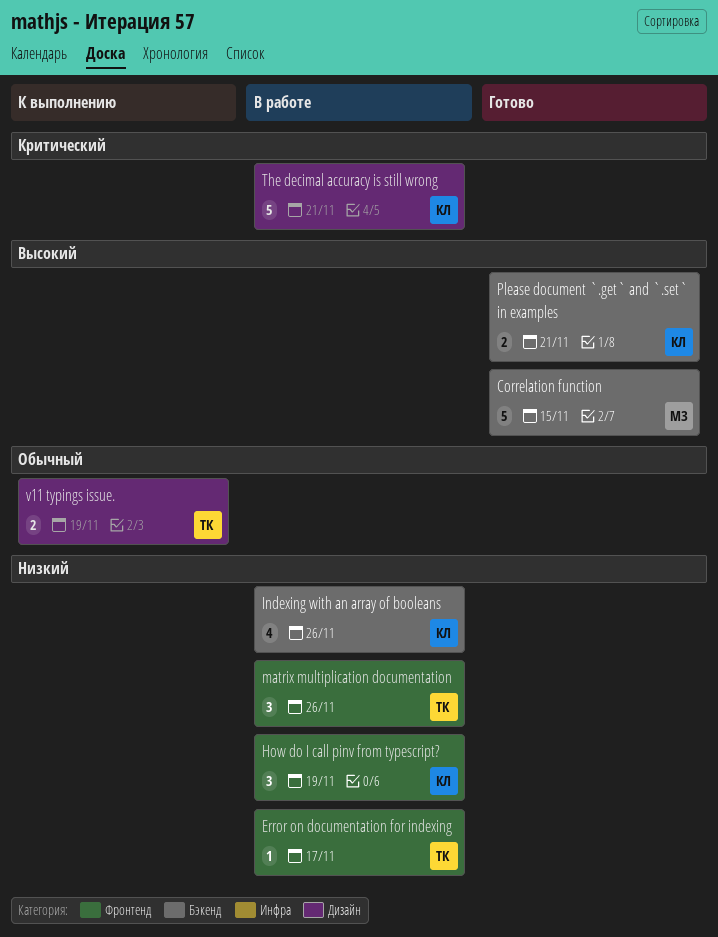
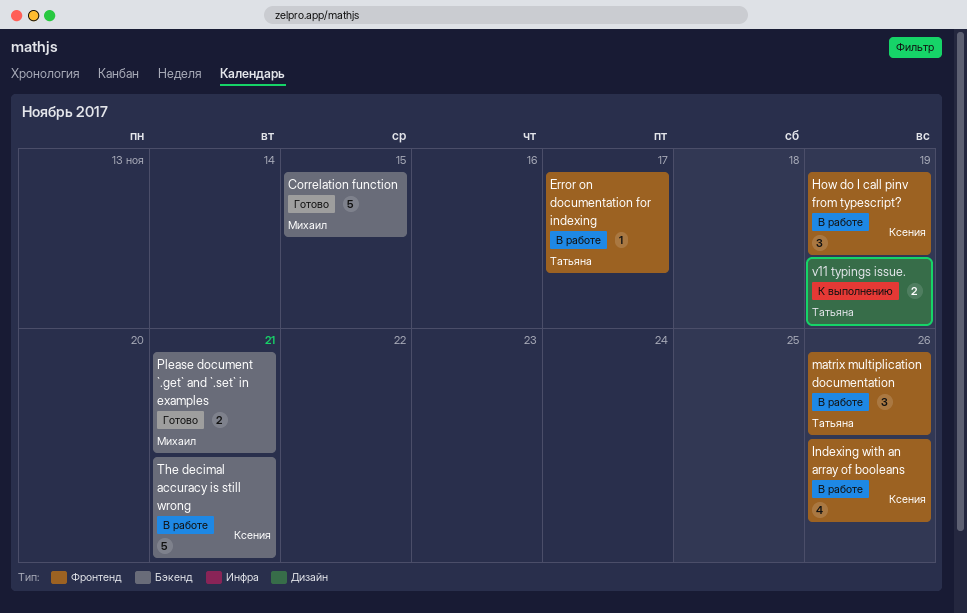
Indexing with an array of booleans, label: Бэкенд -> Фронтенд
Please document `.get` and `.set` in examples, owner: Ксения -> Михаил
The decimal accuracy is still wrong, label: Дизайн -> Бэкенд

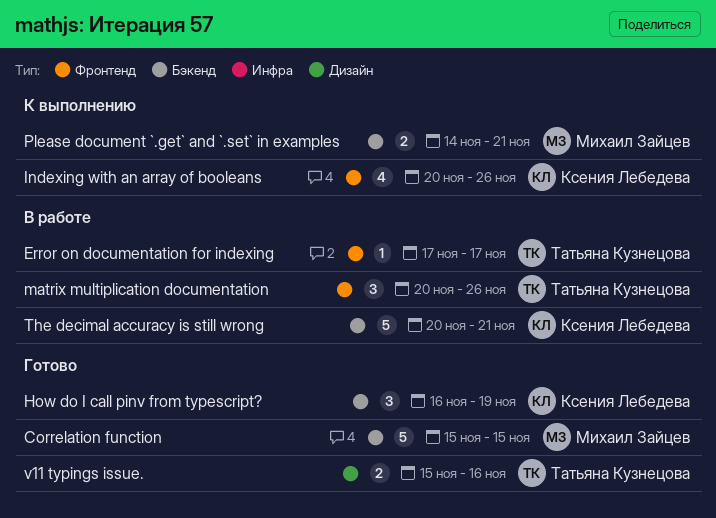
How do I call pinv from typescript?, status: В работе -> Готово
How do I call pinv from typescript?, label: Фронтенд -> Бэкенд
Indexing with an array of booleans, status: В работе -> К выполнению
Please document `.get` and `.set` in examples, status: Готово -> К выполнению
v11 typings issue., status: К выполнению -> Готово
v11 typings issue., due: Nov 19 -> Nov 16

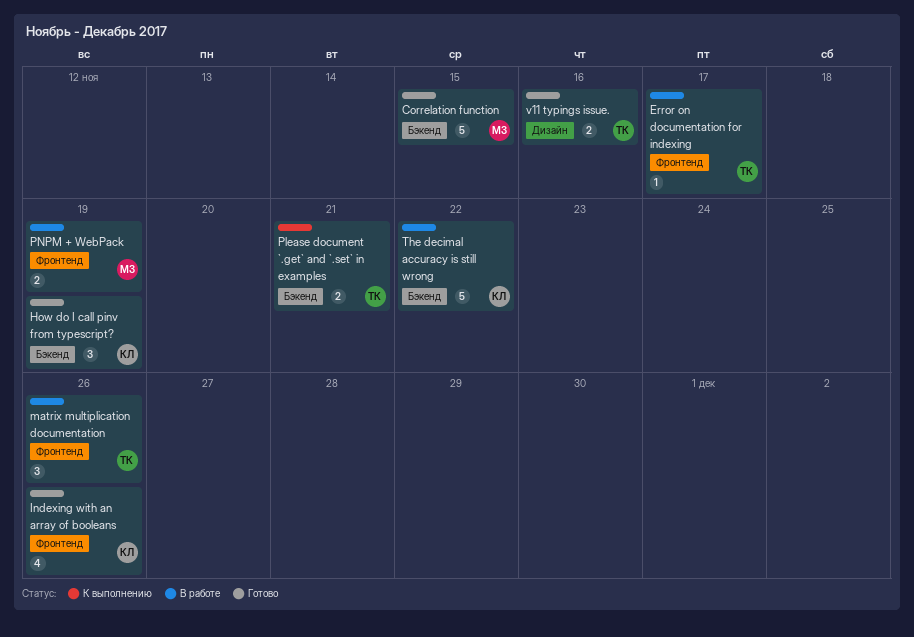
Indexing with an array of booleans, status: К выполнению -> Готово
Please document `.get` and `.set` in examples, owner: Михаил Зайцев -> Татьяна Кузнецова
PNPM + WebPack: none -> present
The decimal accuracy is still wrong, due: Nov 21 -> Nov 22

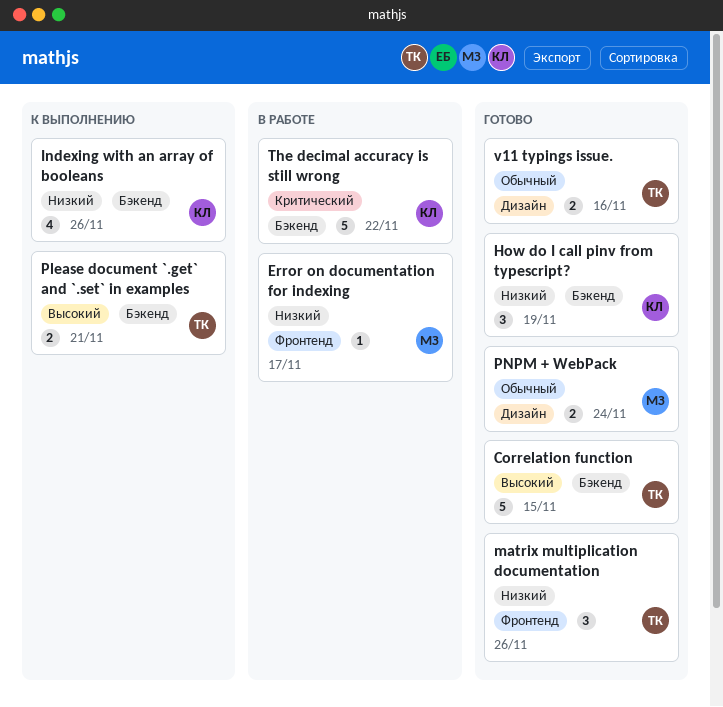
Correlation function, owner: МЗ -> ТК
Error on documentation for indexing, owner: ТК -> МЗ
Indexing with an array of booleans, status: Готово -> К выполнению
Indexing with an array of booleans, label: Фронтенд -> Бэкенд
matrix multiplication documentation, status: В работе -> Готово
PNPM + WebPack, status: В работе -> Готово
PNPM + WebPack, label: Фронтенд -> Дизайн
PNPM + WebPack, due: Nov 19 -> Nov 24

